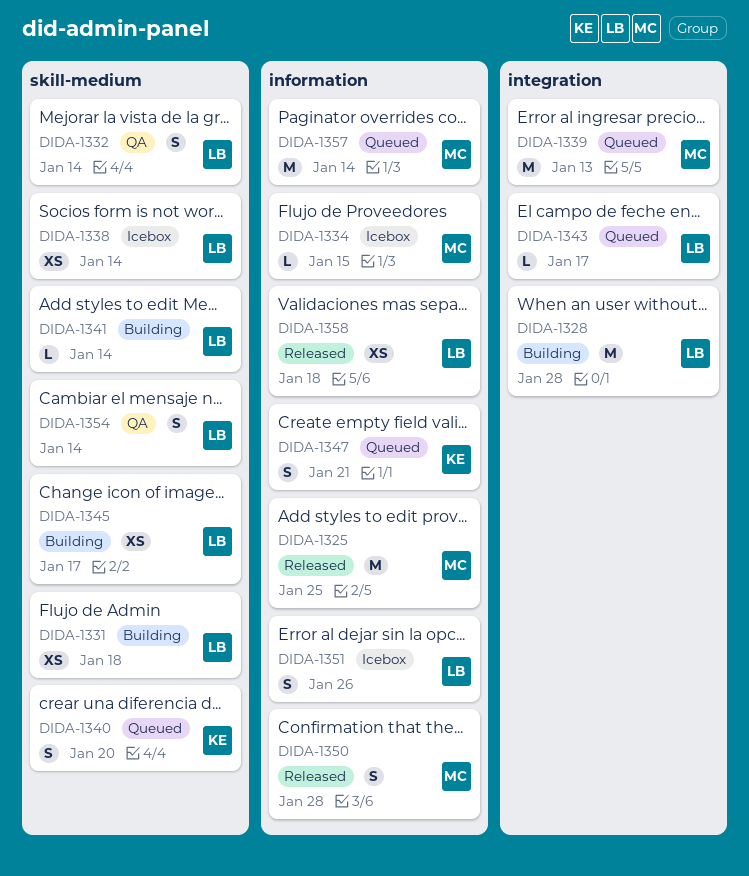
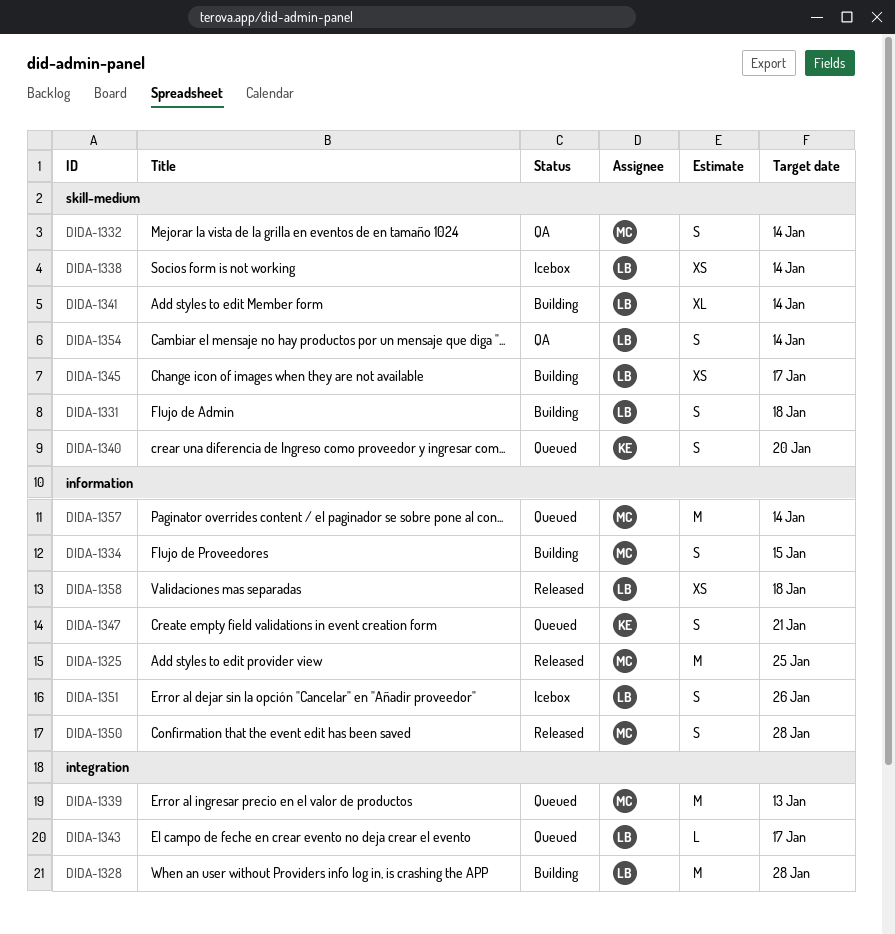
DIDA-1331, estimate: XS -> S
DIDA-1332, owner: LB -> MC
DIDA-1334, status: Icebox -> Building
DIDA-1334, estimate: L -> S
DIDA-1341, estimate: L -> XL

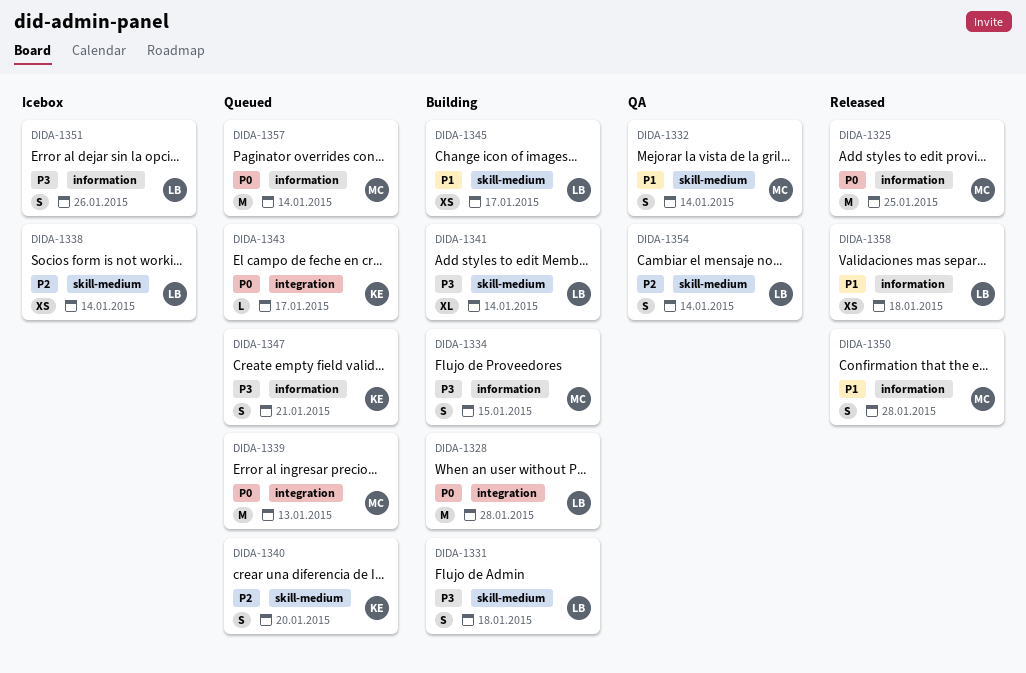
DIDA-1343, owner: LB -> KE

